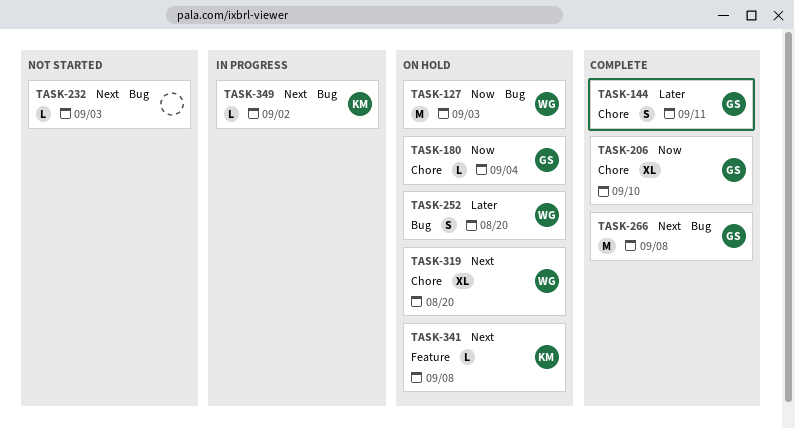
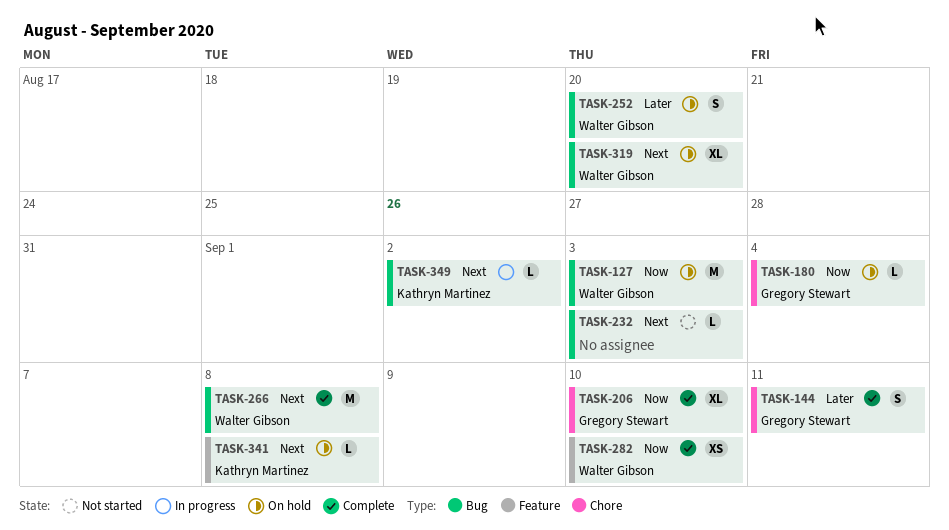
TASK-266, owner: Gregory Stewart -> Walter Gibson
TASK-282: none -> present
TASK-319, label: Chore -> Bug

